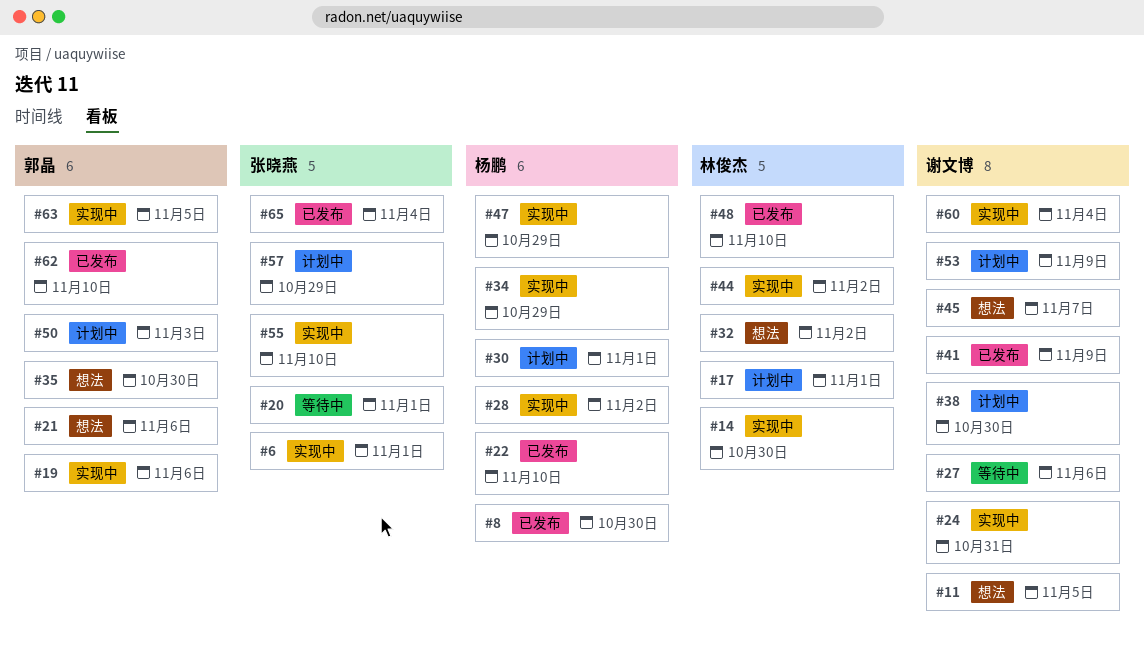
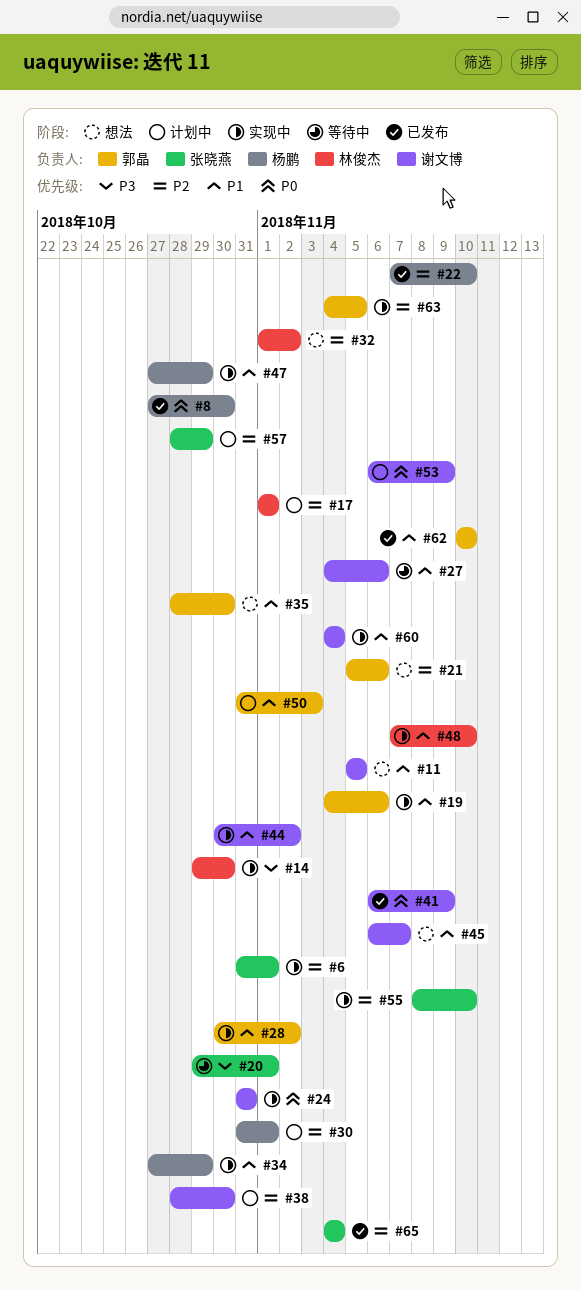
#28, owner: 杨鹏 -> 郭晶
#44, owner: 林俊杰 -> 谢文博
#48, status: 已发布 -> 实现中

